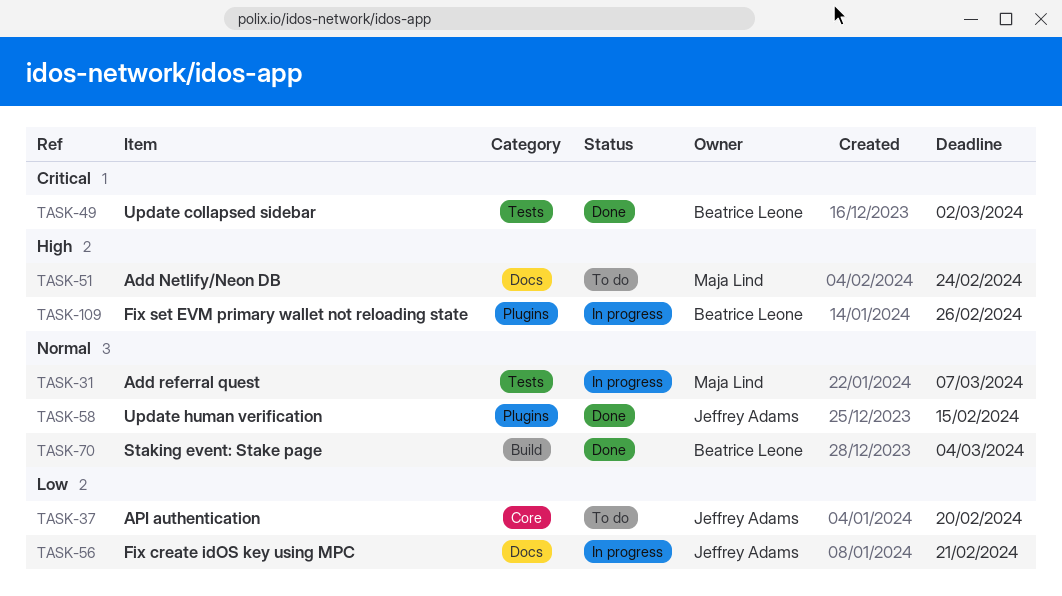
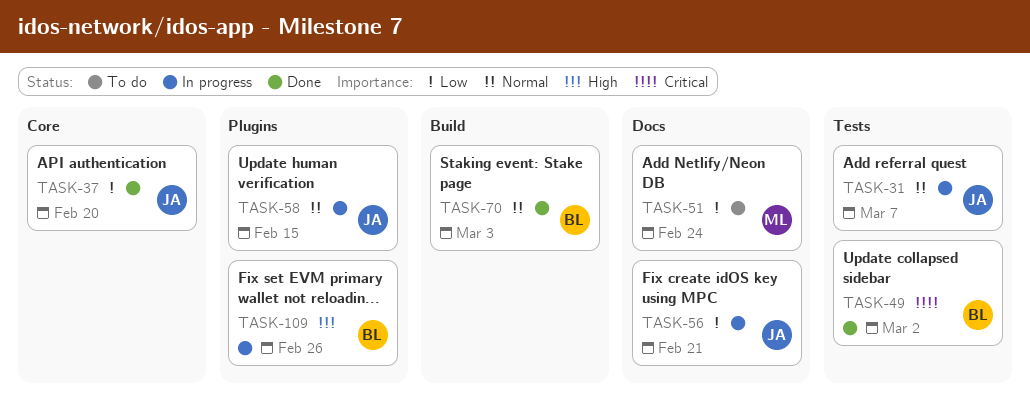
TASK-31, owner: Maja Lind -> Jeffrey Adams
TASK-37, status: To do -> Done
TASK-51, priority: High -> Low
TASK-58, status: Done -> In progress
TASK-70, due: Mar 4 -> Mar 3

